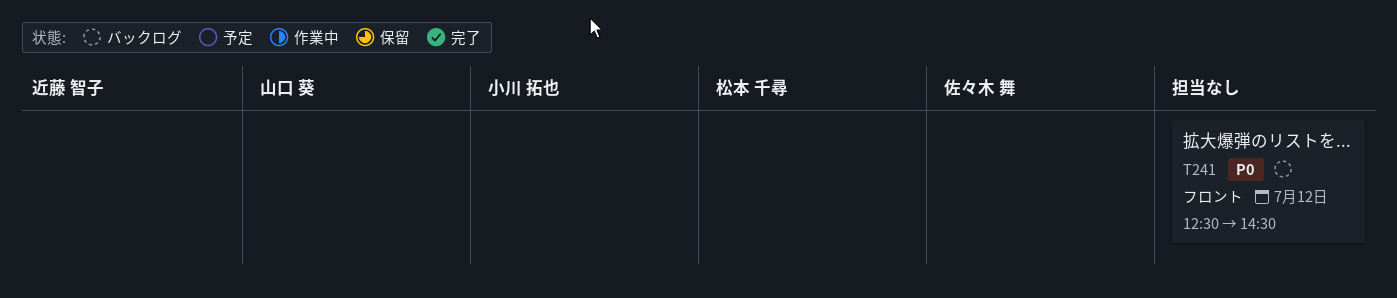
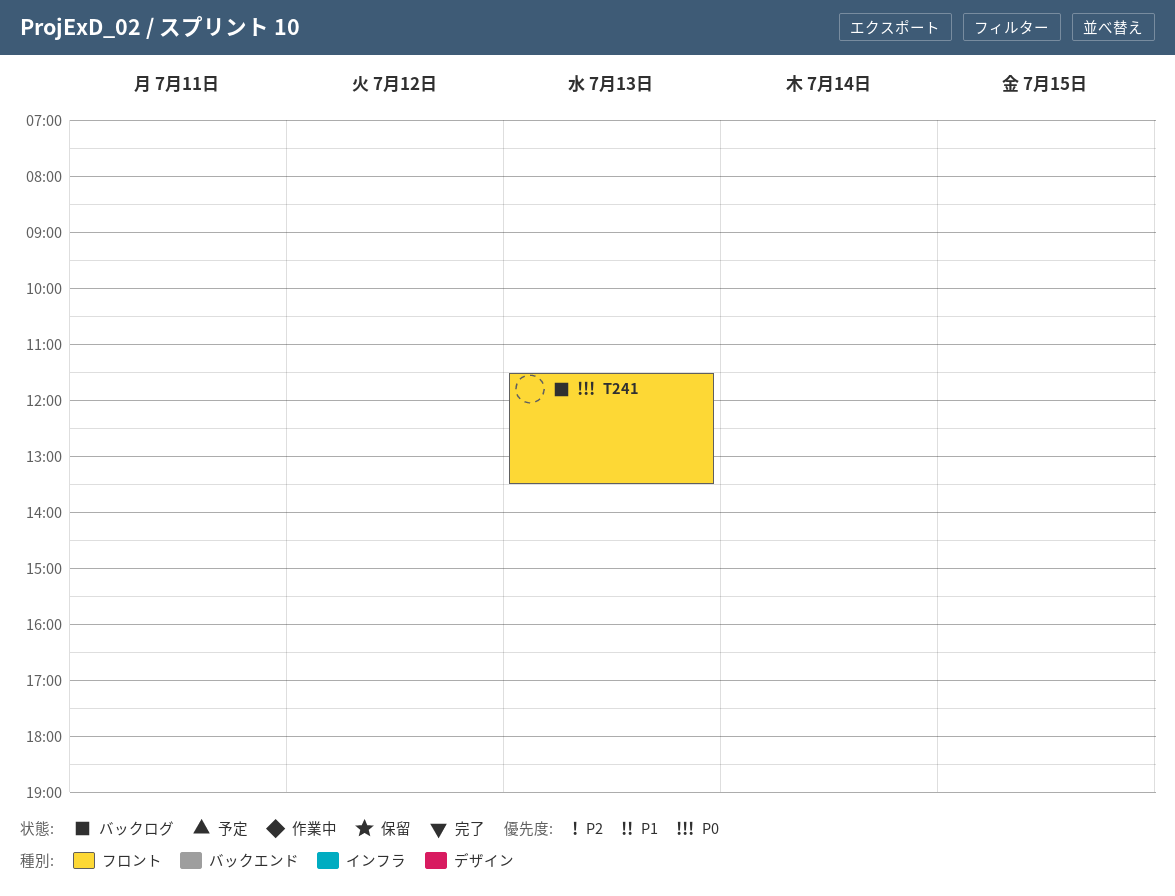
T241, day: Jul 12 -> Jul 13
T241, begins: 12:30 -> 11:30
T241, ends: 14:30 -> 13:30

